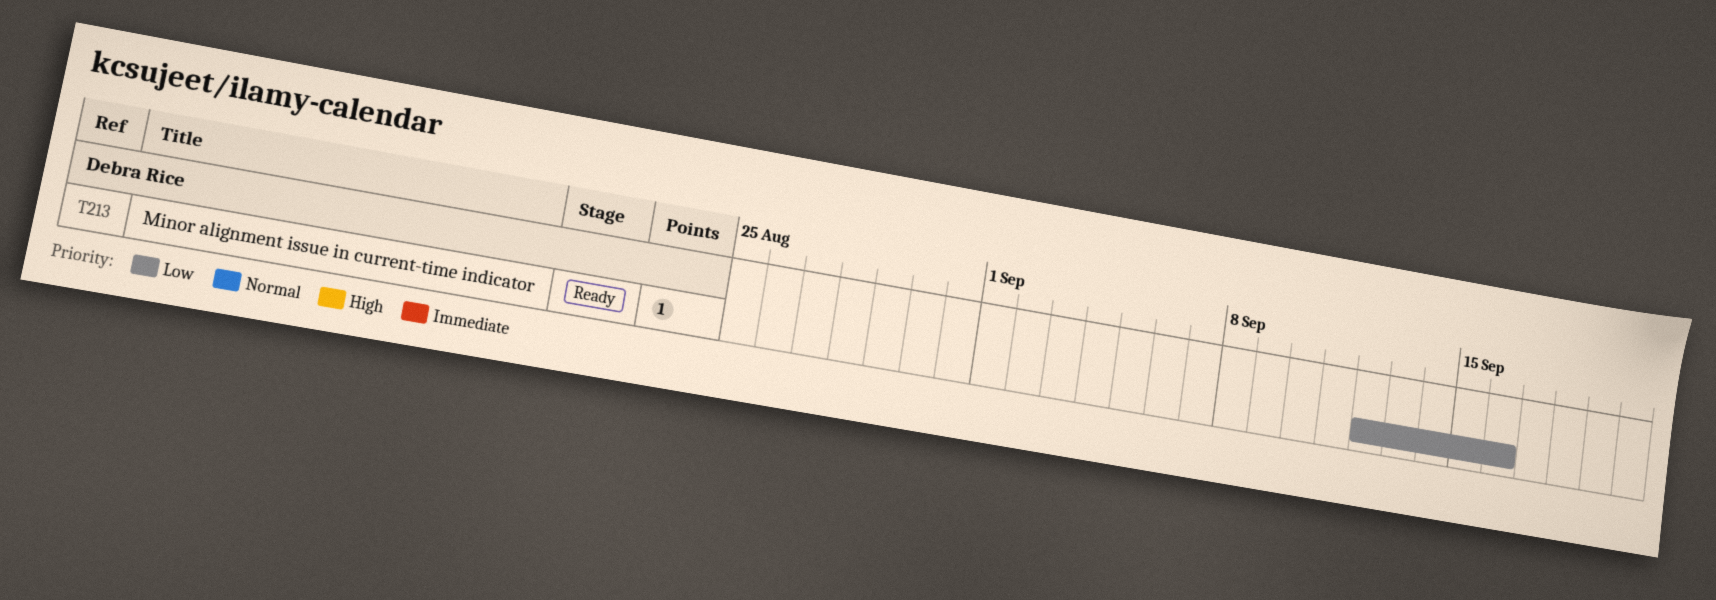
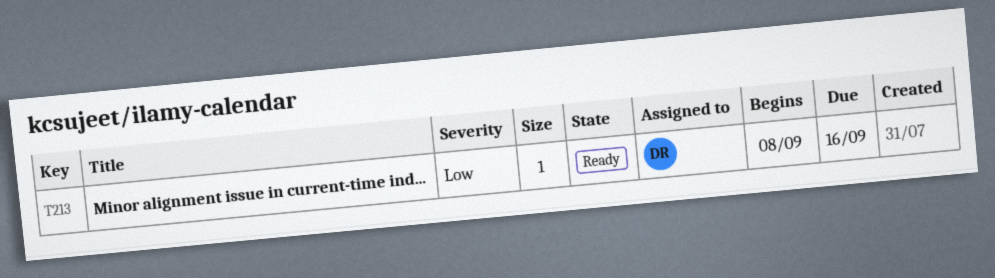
T213, start: Sep 12 -> Sep 8

